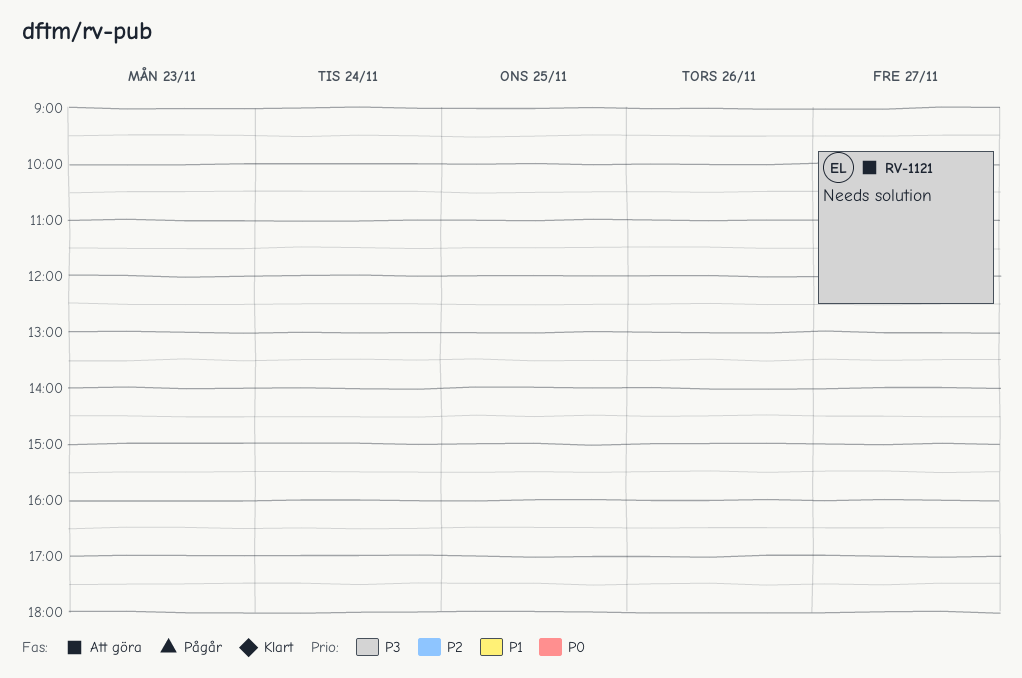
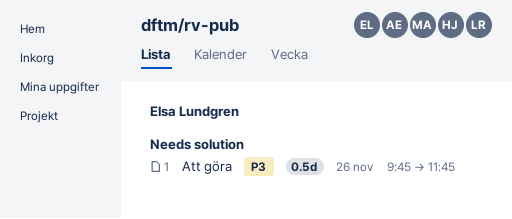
Needs solution, day: Nov 27 -> Nov 26
Needs solution, ends: 12:30 -> 11:45

